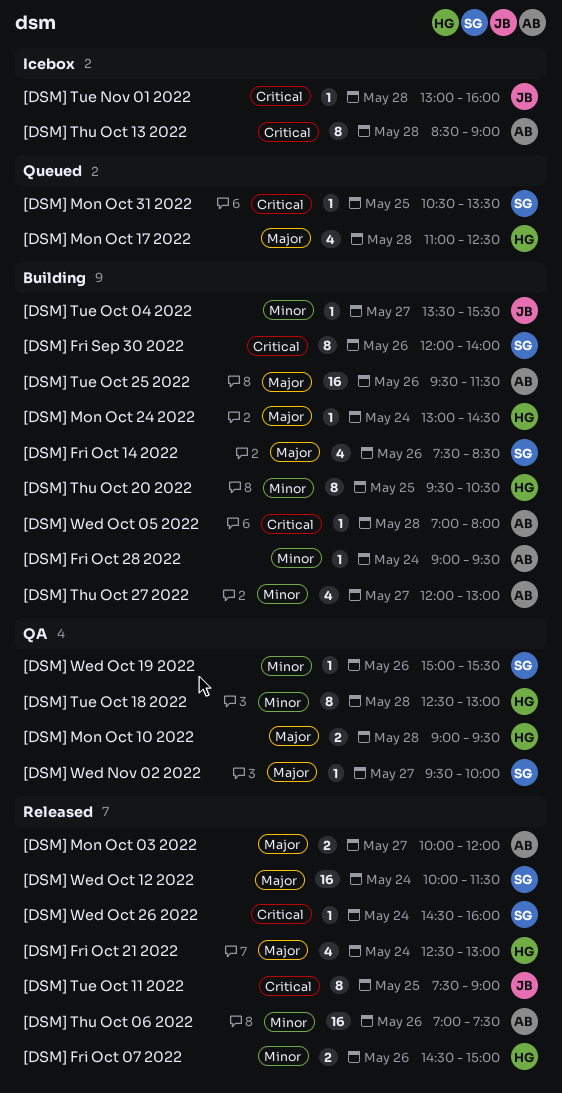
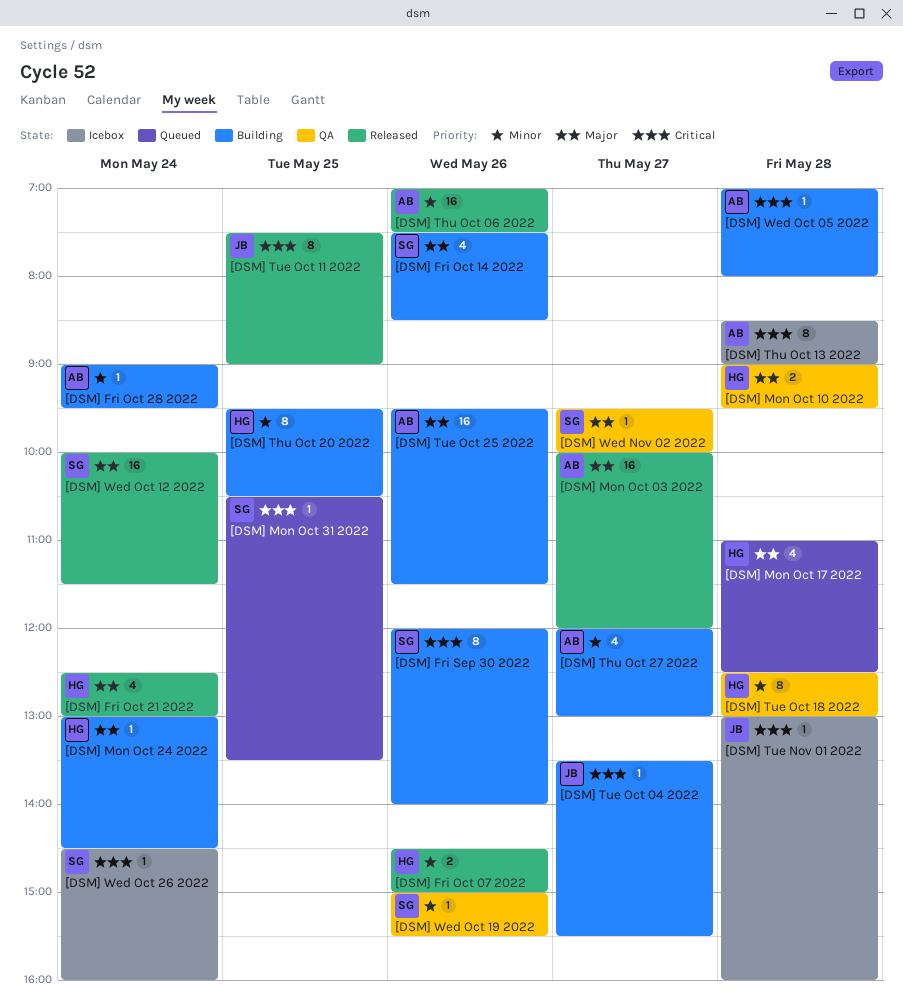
[DSM] Mon Oct 03 2022, estimate: 2 -> 16
[DSM] Tue Oct 04 2022, priority: Minor -> Critical
[DSM] Wed Oct 26 2022, status: Released -> Icebox

